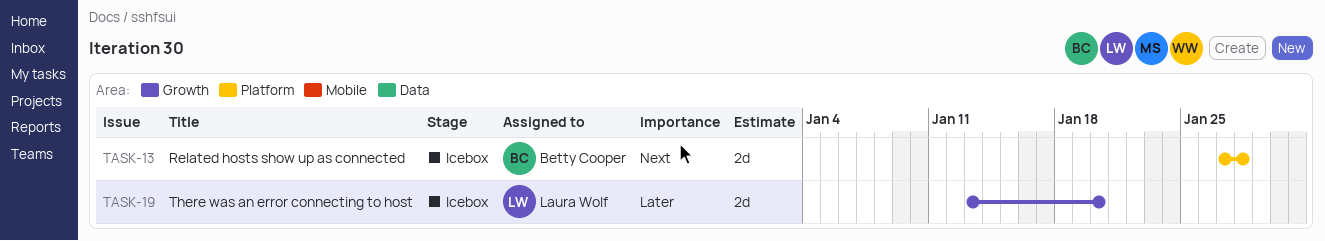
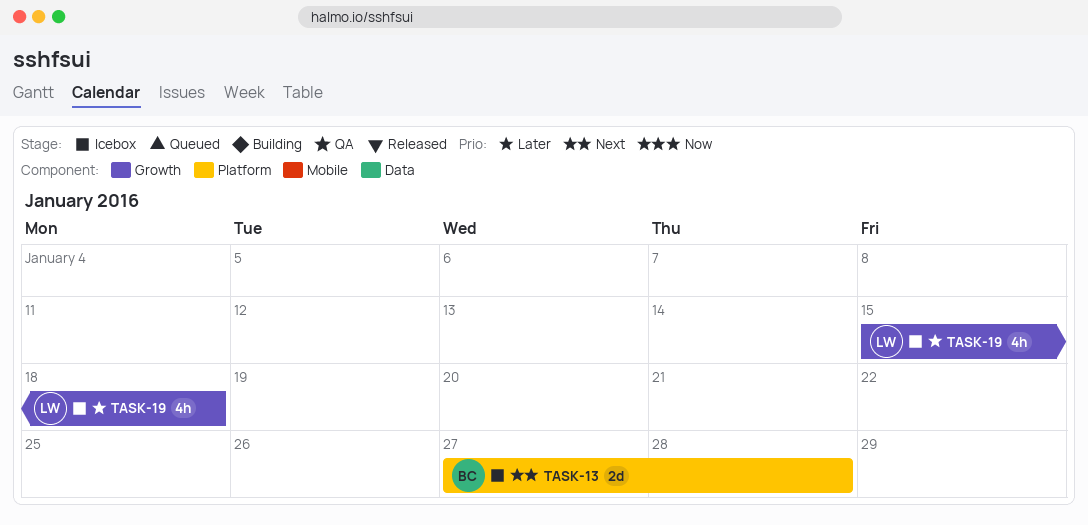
TASK-19, estimate: 2d -> 4h
TASK-19, start: Jan 13 -> Jan 15
TASK-19, due: Jan 20 -> Jan 18

